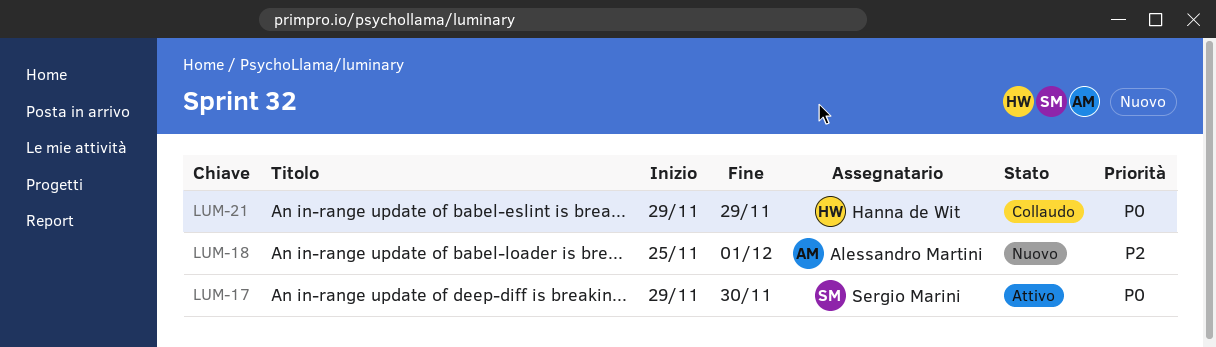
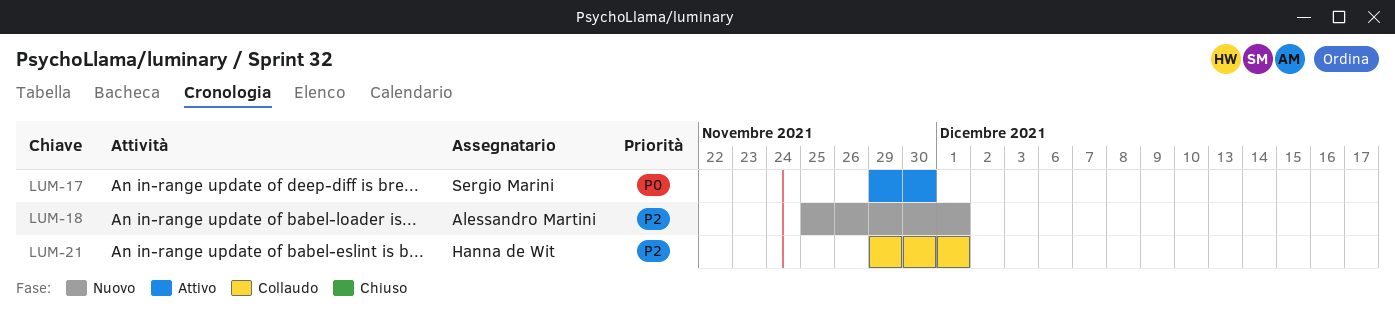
LUM-21, priority: P0 -> P2
LUM-21, due: Nov 29 -> Dec 1

